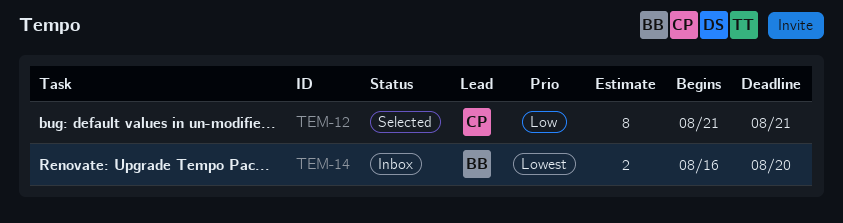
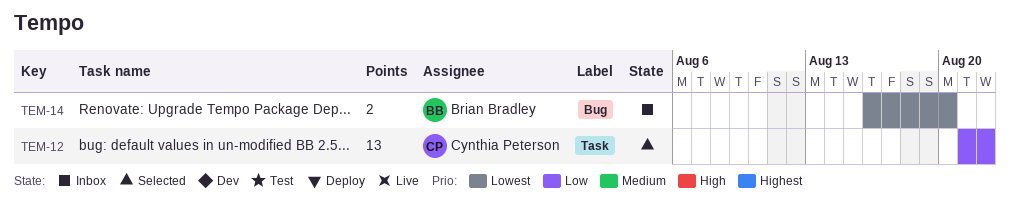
TEM-12, estimate: 8 -> 13
TEM-12, due: Aug 21 -> Aug 22

